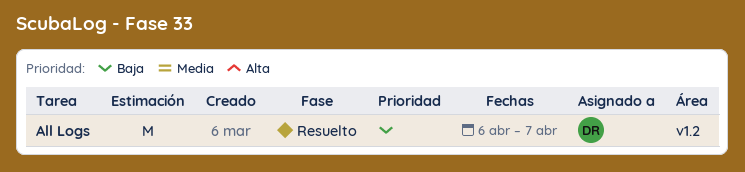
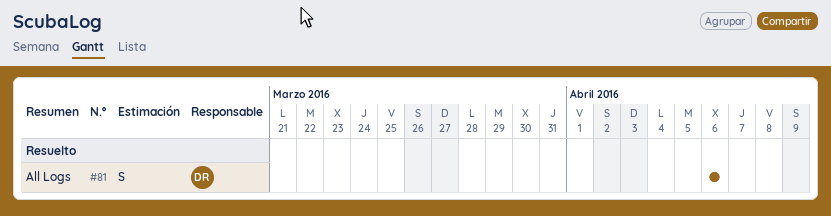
All Logs, estimate: M -> S
All Logs, due: Apr 7 -> Apr 6

